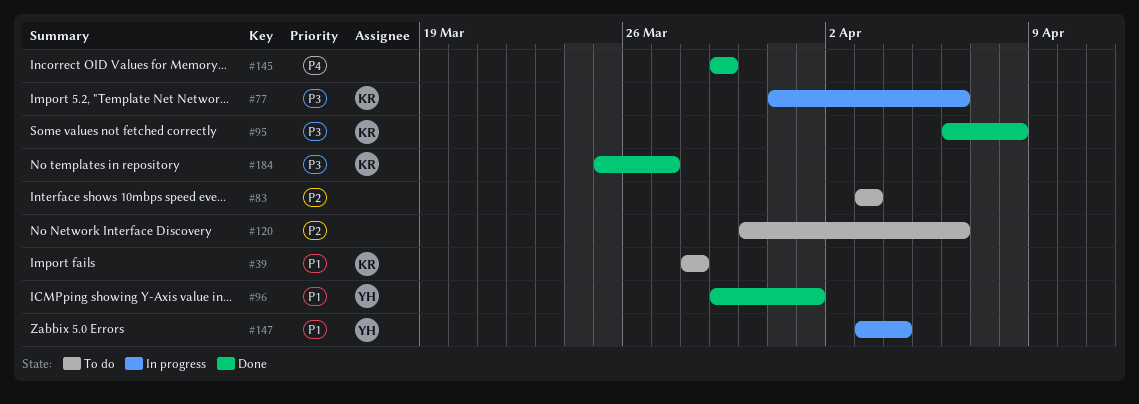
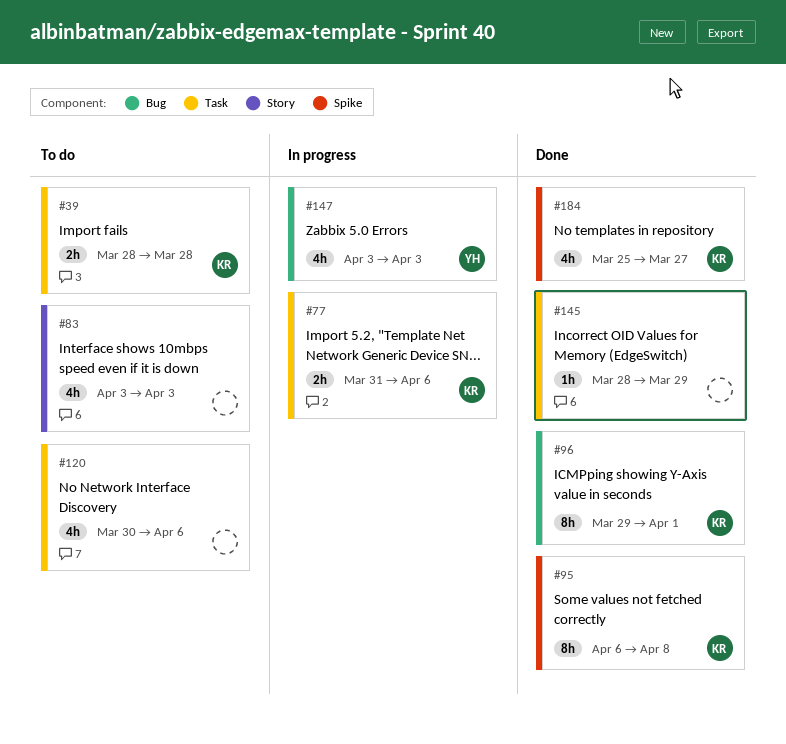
#96, owner: YH -> KR
#145, start: Mar 29 -> Mar 28
#147, due: Apr 4 -> Apr 3

